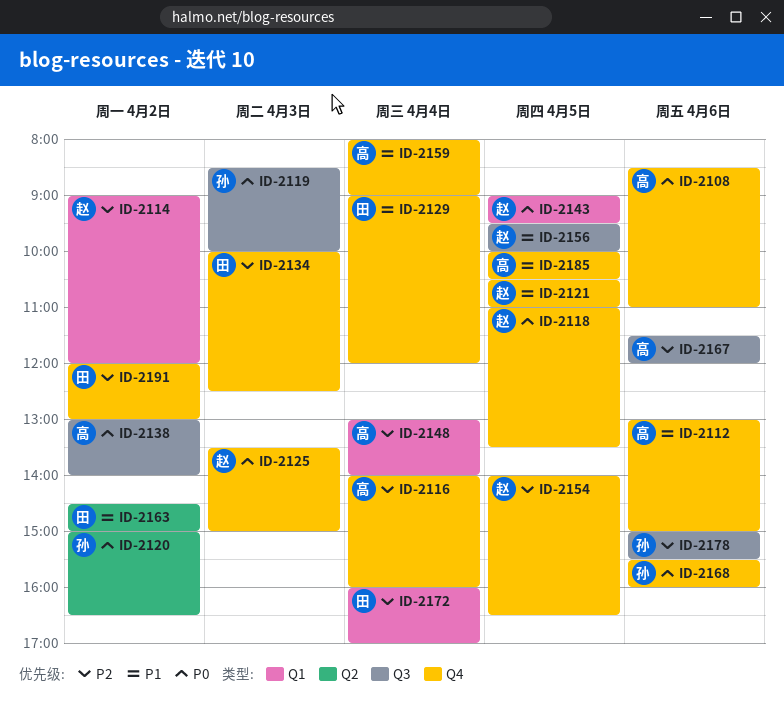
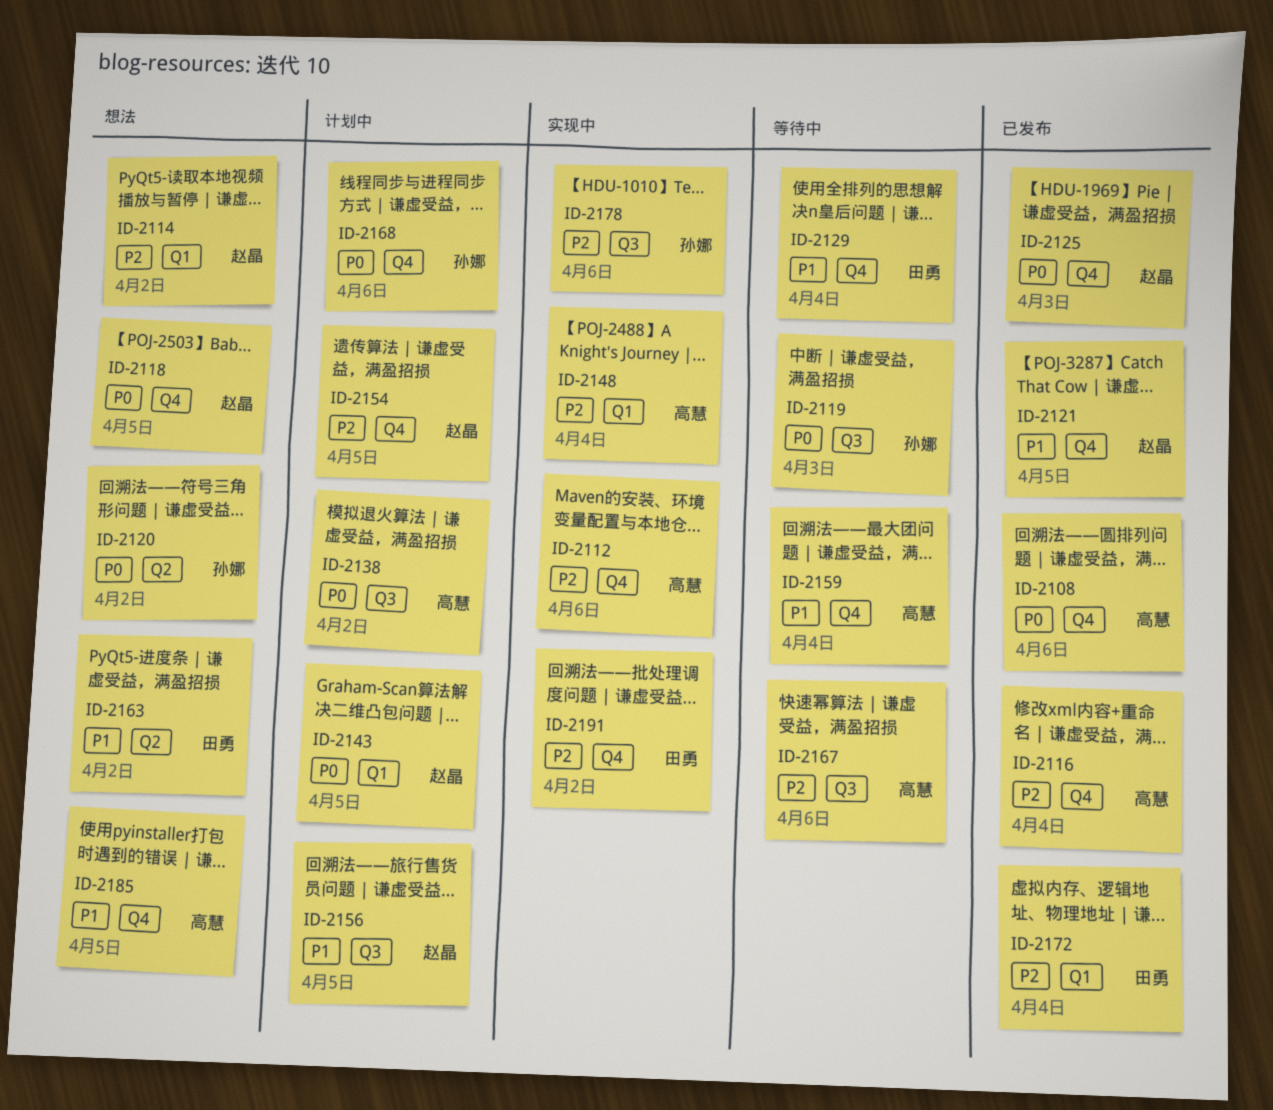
ID-2112, priority: P1 -> P2
ID-2134: present -> none

